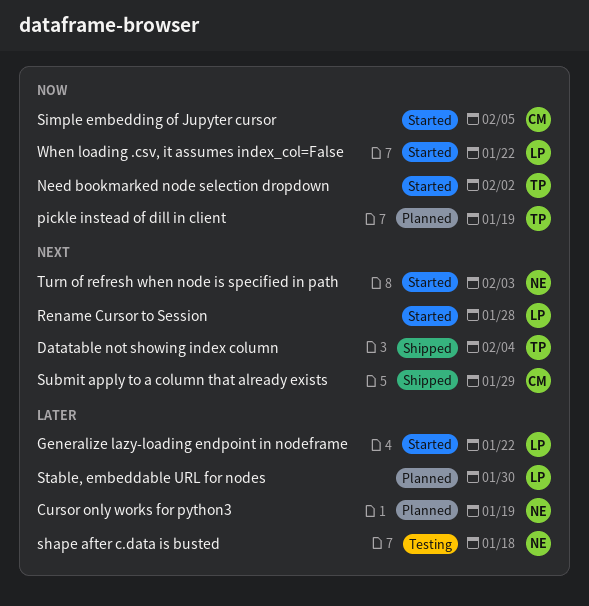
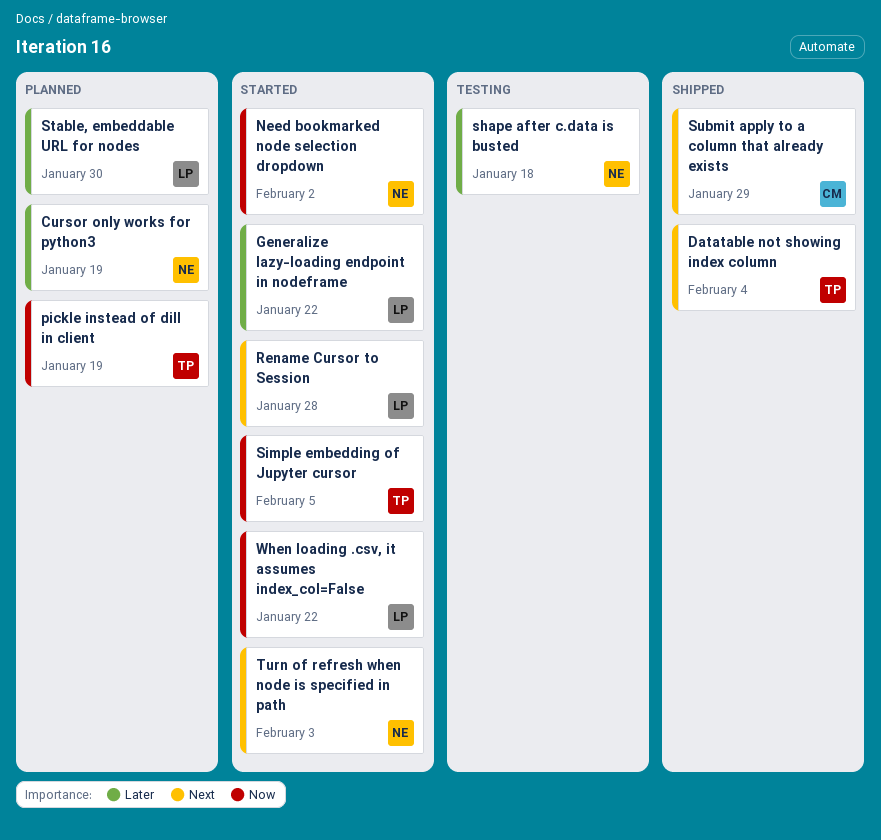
Need bookmarked node selection dropdown, owner: TP -> NE
Simple embedding of Jupyter cursor, owner: CM -> TP

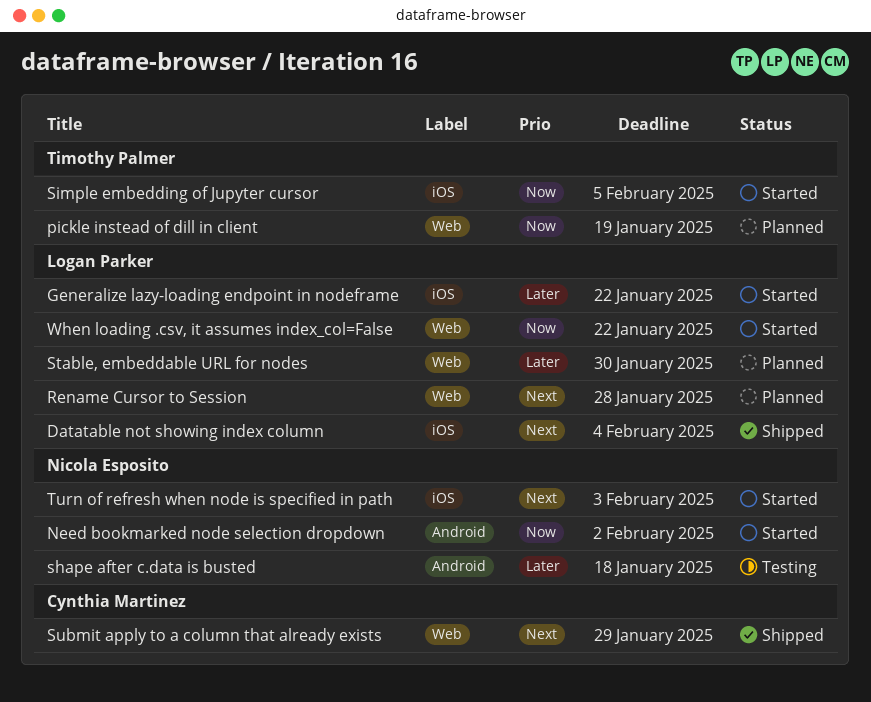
Cursor only works for python3: present -> none
Datatable not showing index column, owner: Timothy Palmer -> Logan Parker
Rename Cursor to Session, status: Started -> Planned

